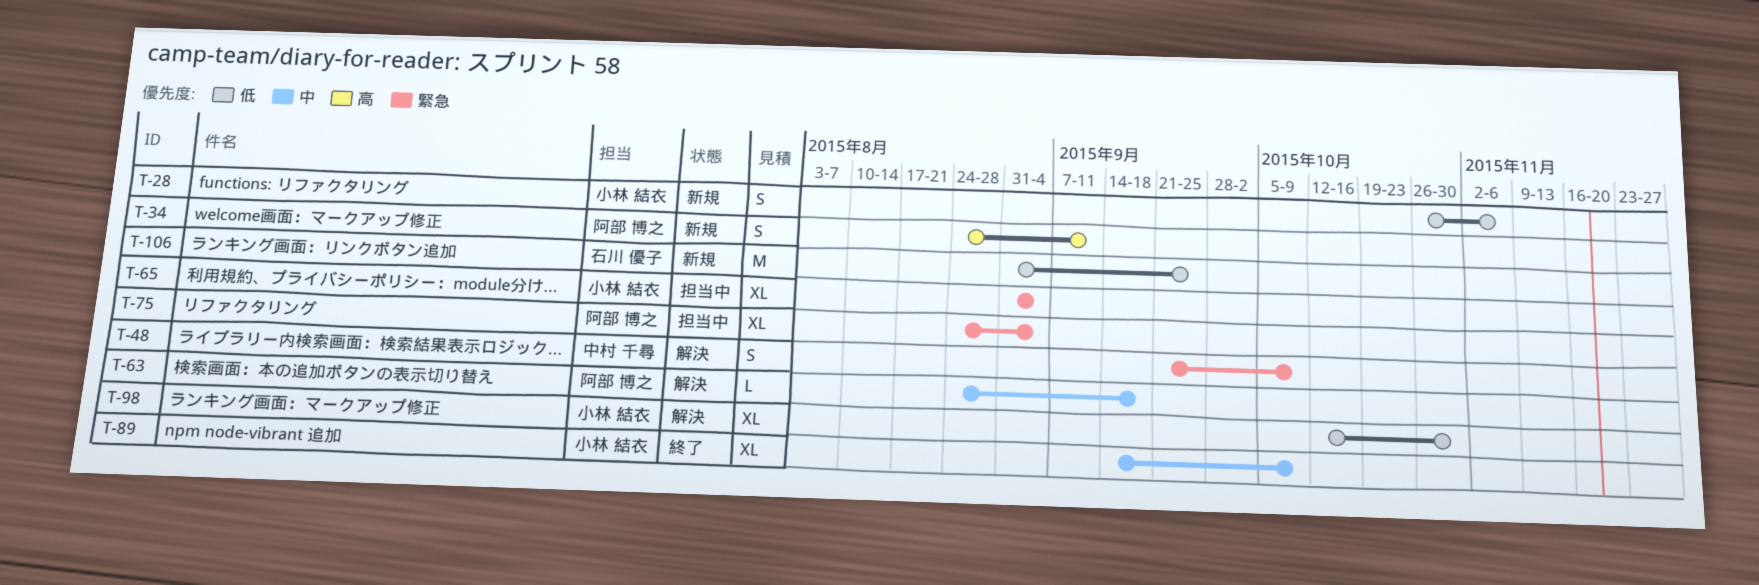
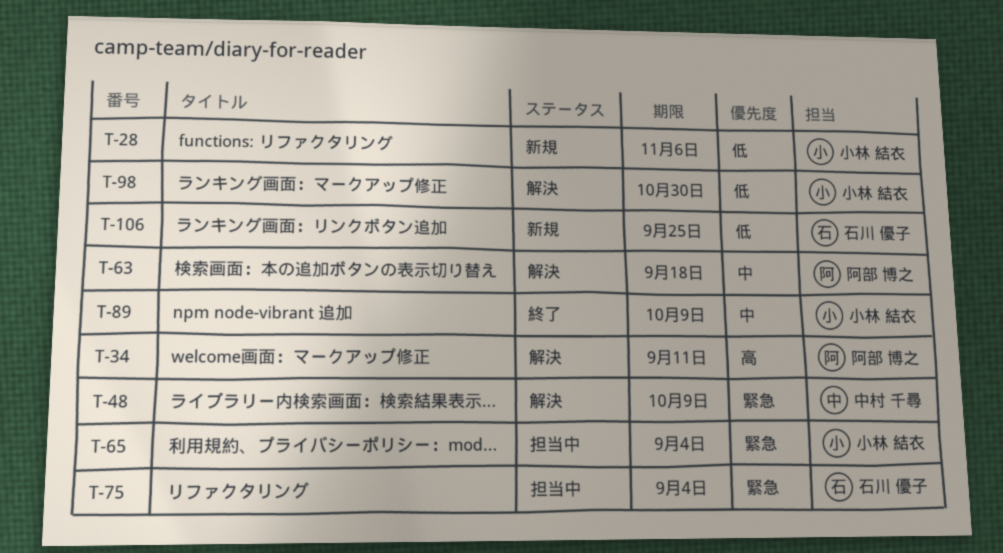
T-34, status: 新規 -> 解決
T-75, owner: 阿部 博之 -> 石川 優子

